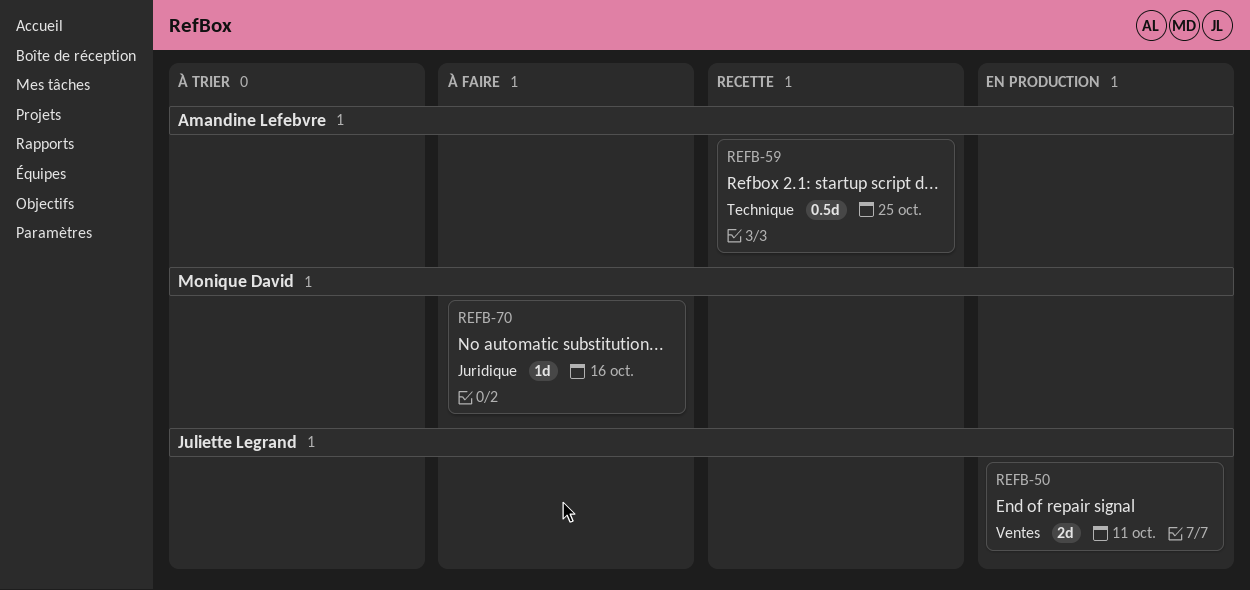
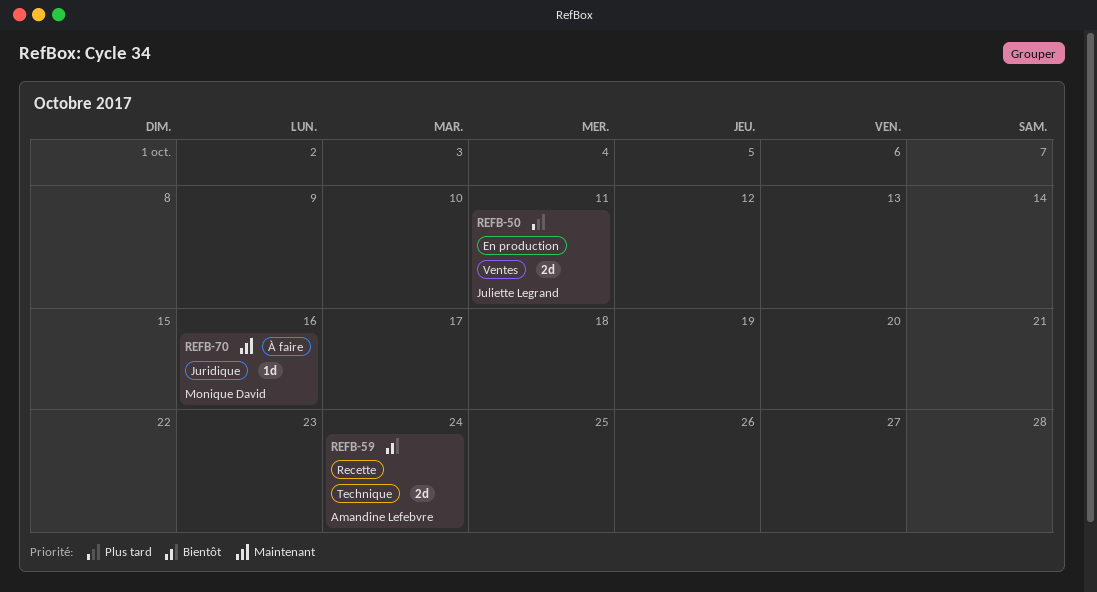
REFB-59, estimate: 0.5d -> 2d
REFB-59, due: Oct 25 -> Oct 24

